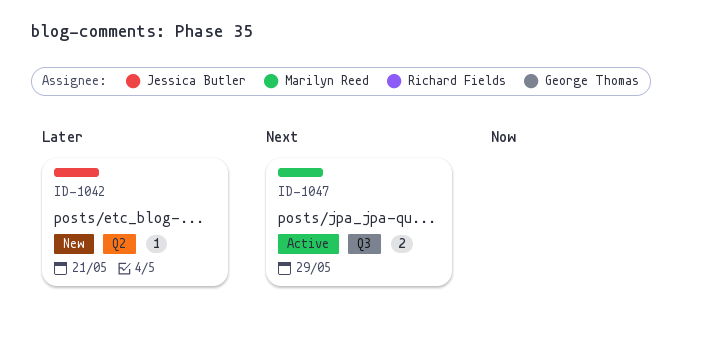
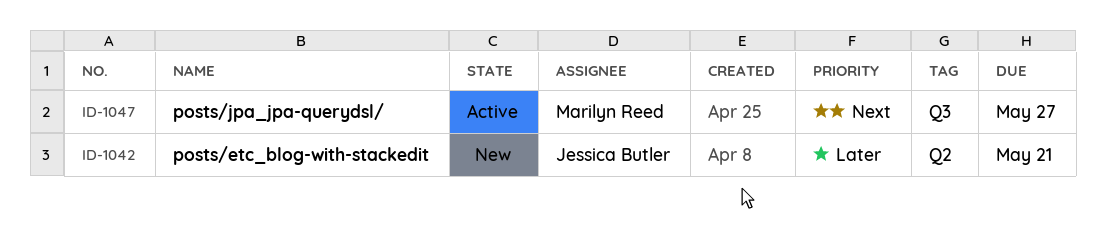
ID-1047, due: May 29 -> May 27

